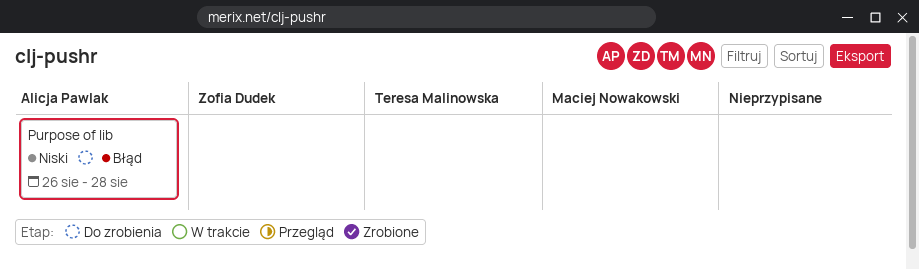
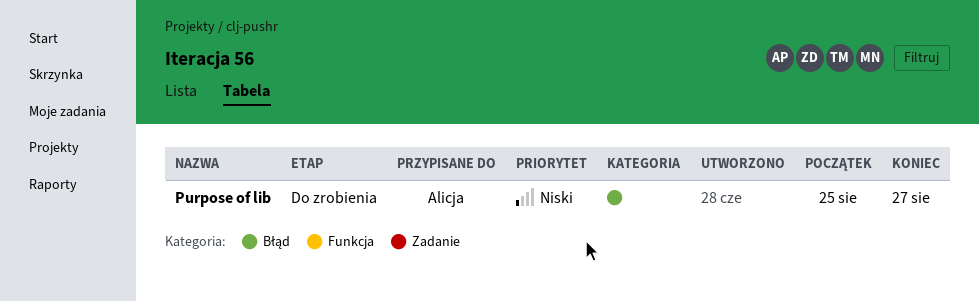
Purpose of lib, start: Aug 26 -> Aug 25
Purpose of lib, due: Aug 28 -> Aug 27

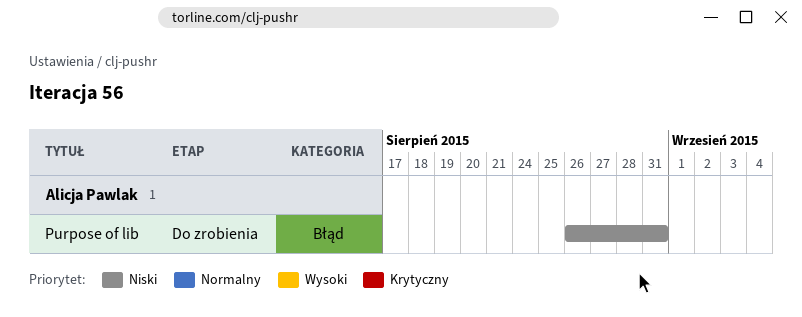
Purpose of lib, start: Aug 25 -> Aug 26
Purpose of lib, due: Aug 27 -> Aug 31

